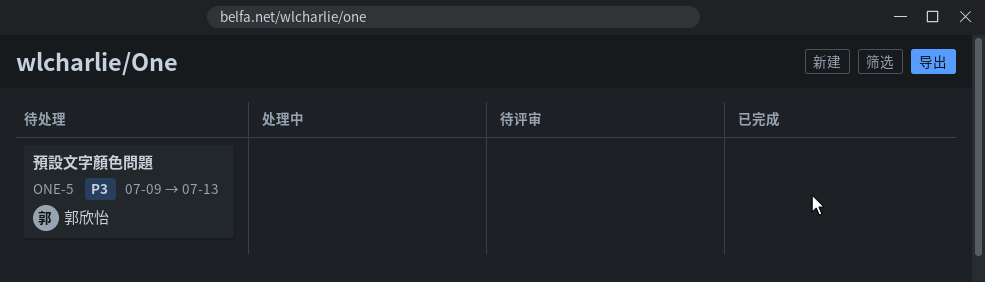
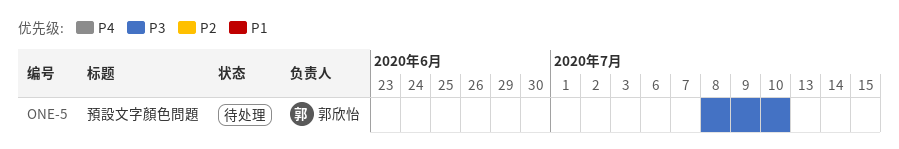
ONE-5, start: Jul 9 -> Jul 8
ONE-5, due: Jul 13 -> Jul 10

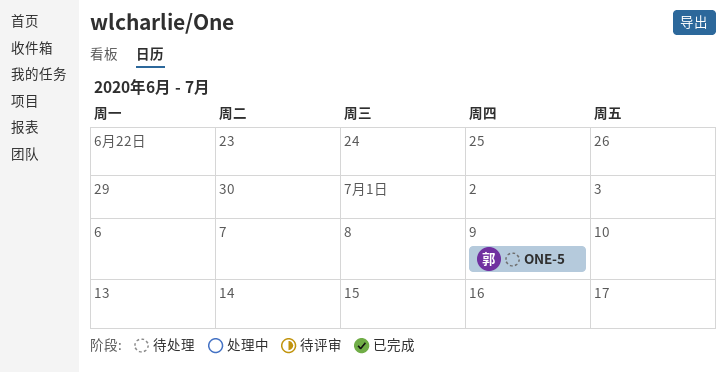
ONE-5, start: Jul 8 -> Jul 9
ONE-5, due: Jul 10 -> Jul 9

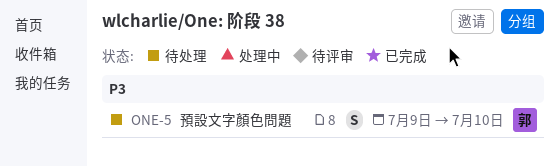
ONE-5, due: Jul 9 -> Jul 10

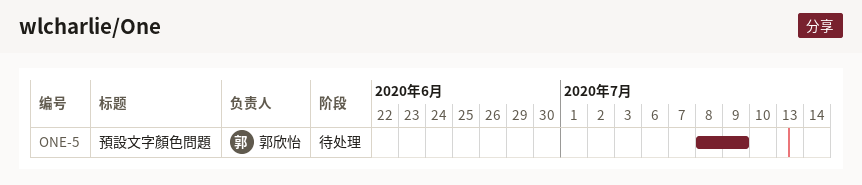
ONE-5, start: Jul 9 -> Jul 8
ONE-5, due: Jul 10 -> Jul 9

